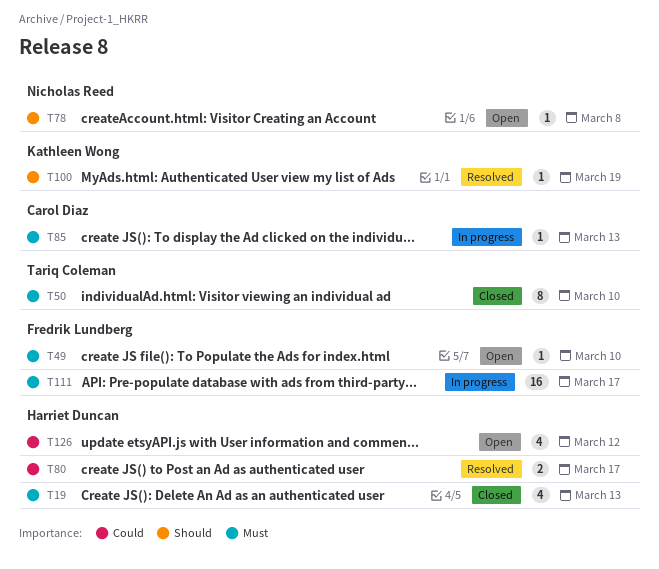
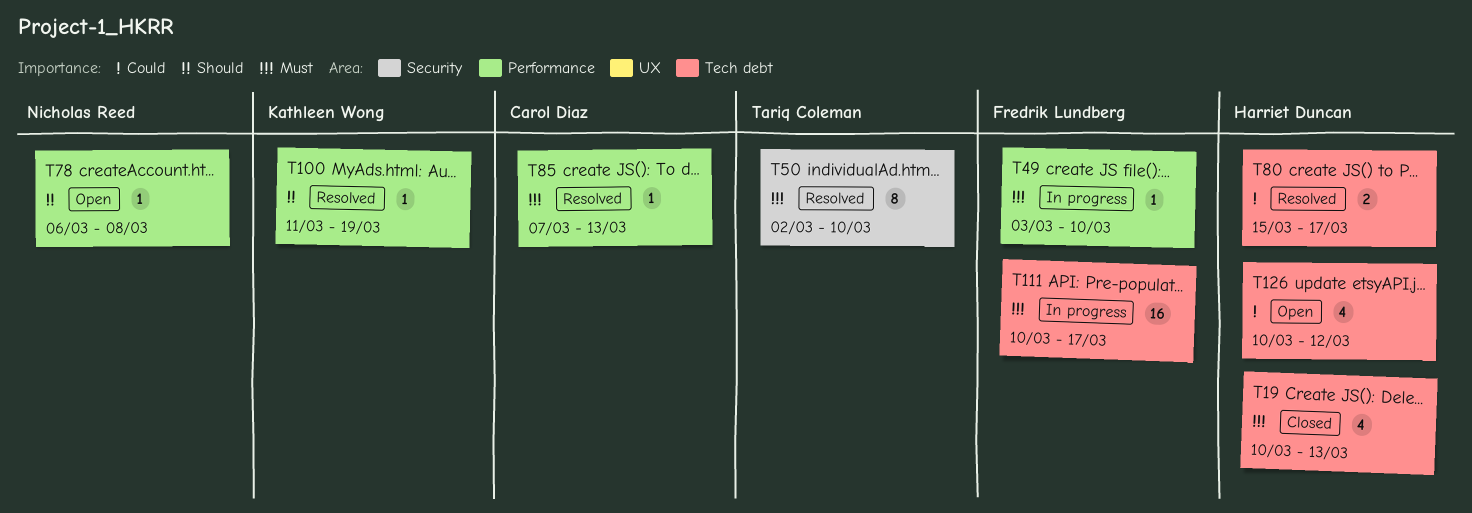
T49, status: Open -> In progress
T50, status: Closed -> Resolved
T85, status: In progress -> Resolved

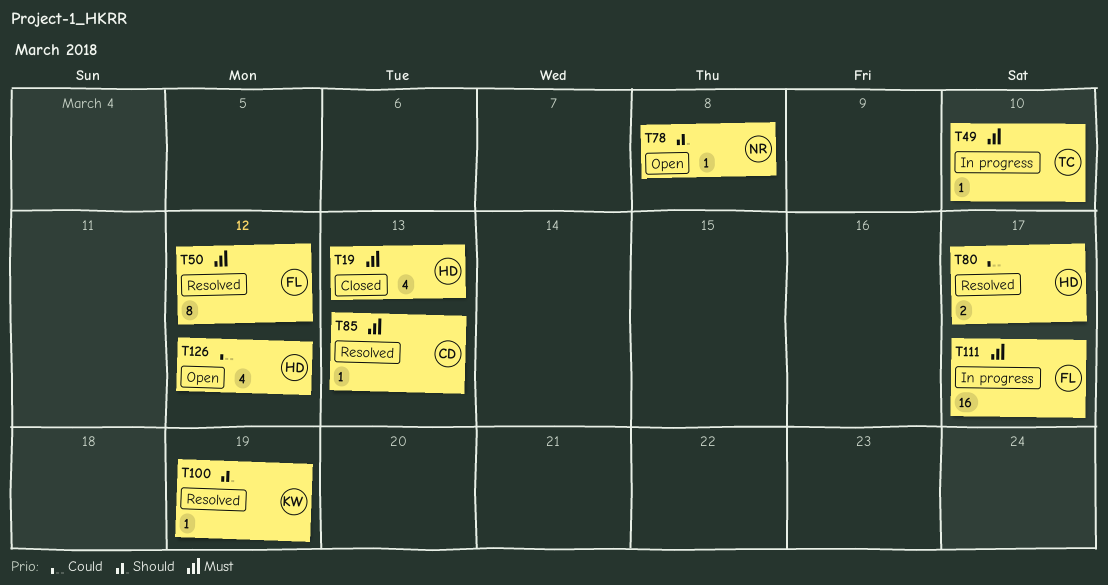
T49, owner: Fredrik Lundberg -> Tariq Coleman
T50, owner: Tariq Coleman -> Fredrik Lundberg
T50, due: Mar 10 -> Mar 12

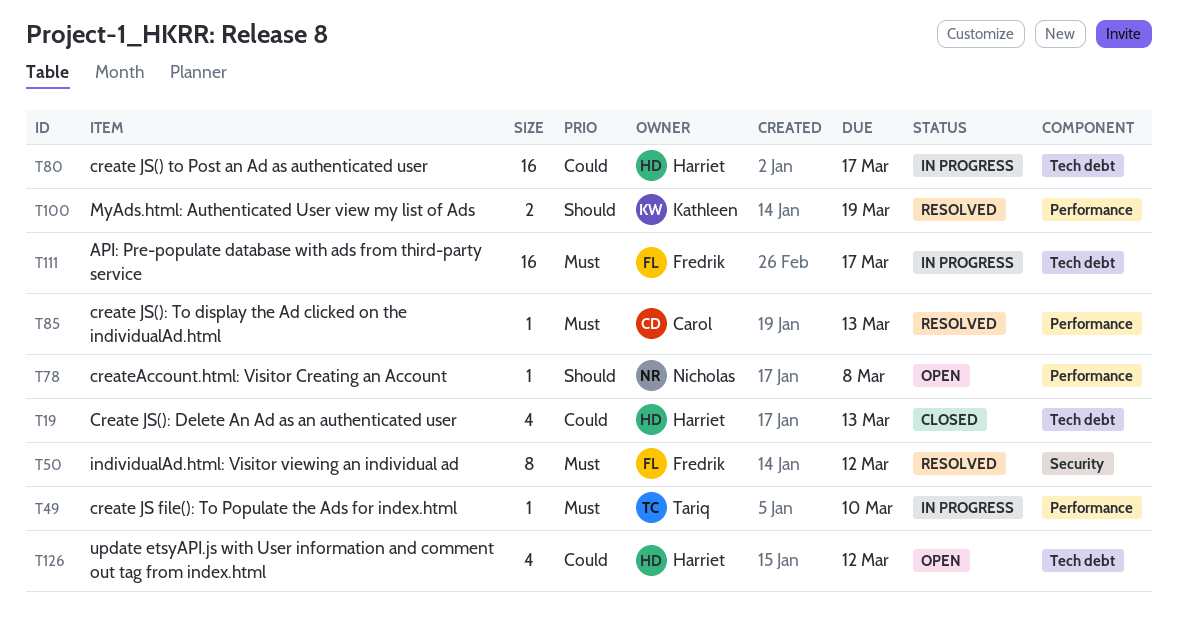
T19, priority: Must -> Could
T80, status: Resolved -> In progress
T80, estimate: 2 -> 16
T100, estimate: 1 -> 2

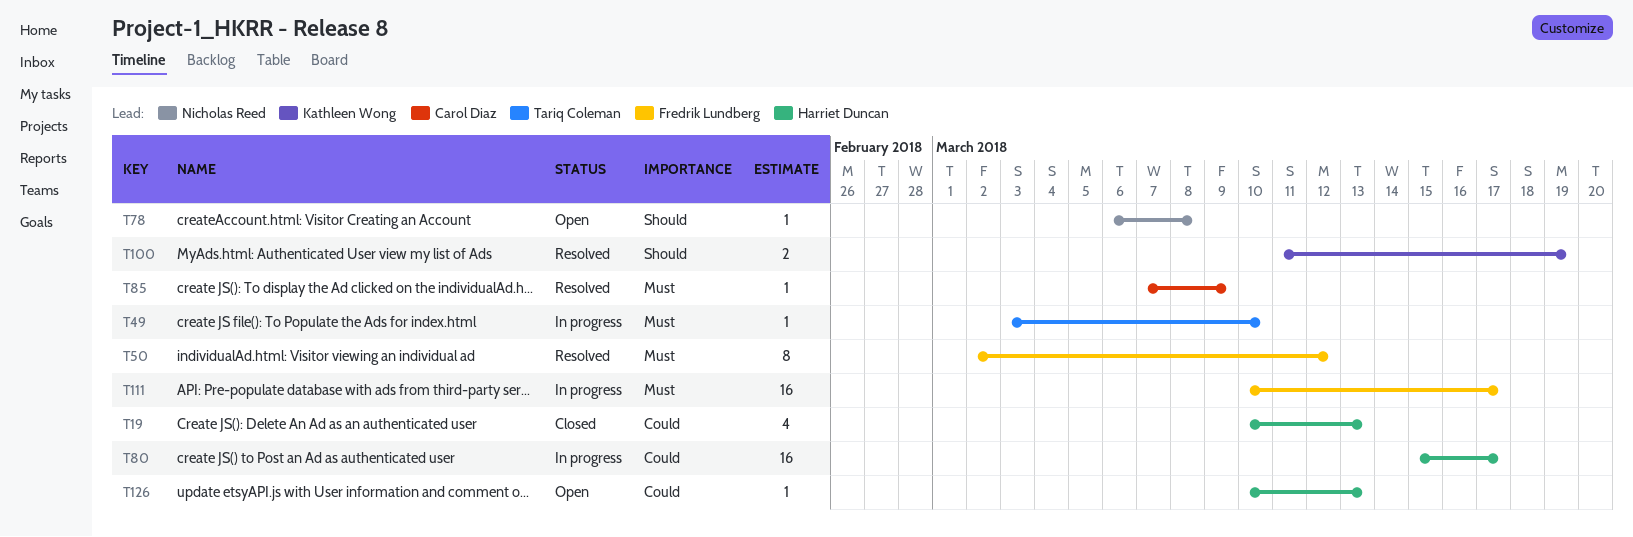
T85, due: Mar 13 -> Mar 9
T126, estimate: 4 -> 1
T126, due: Mar 12 -> Mar 13

